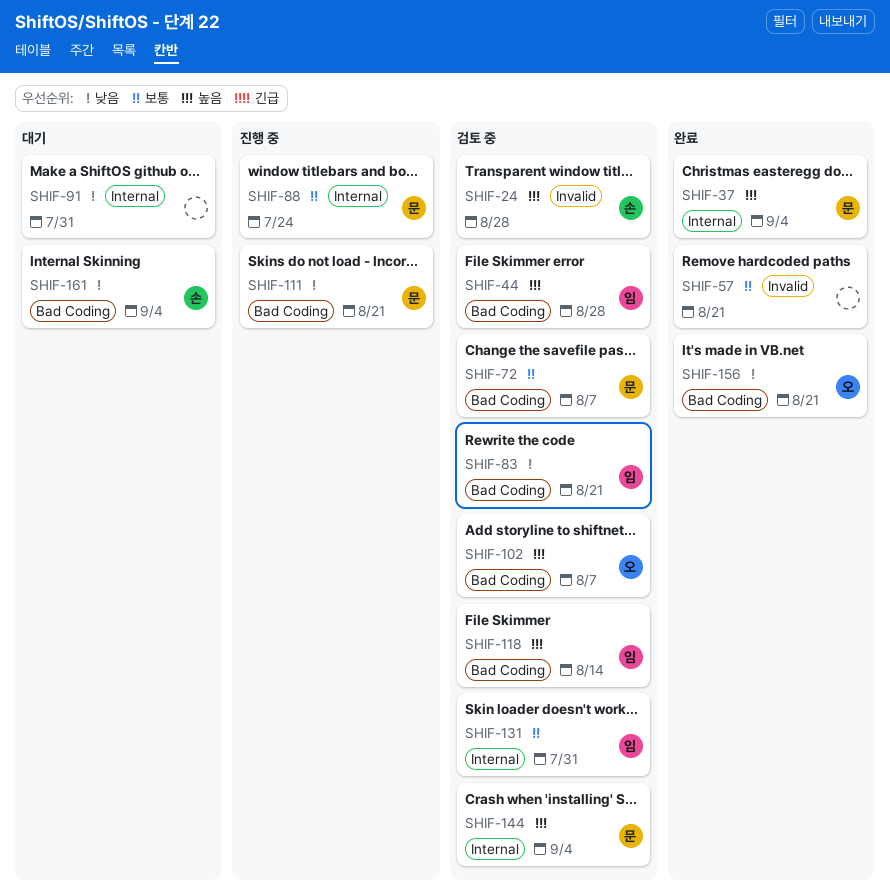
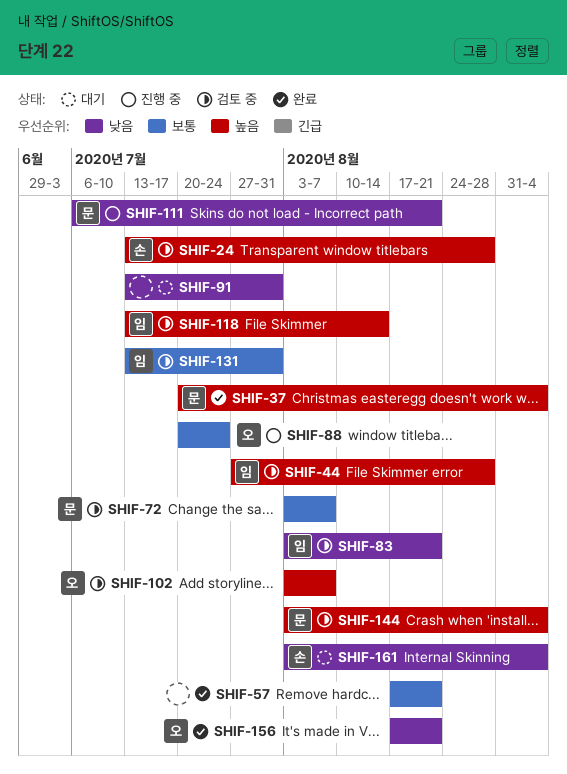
SHIF-88, owner: 문 -> 오

